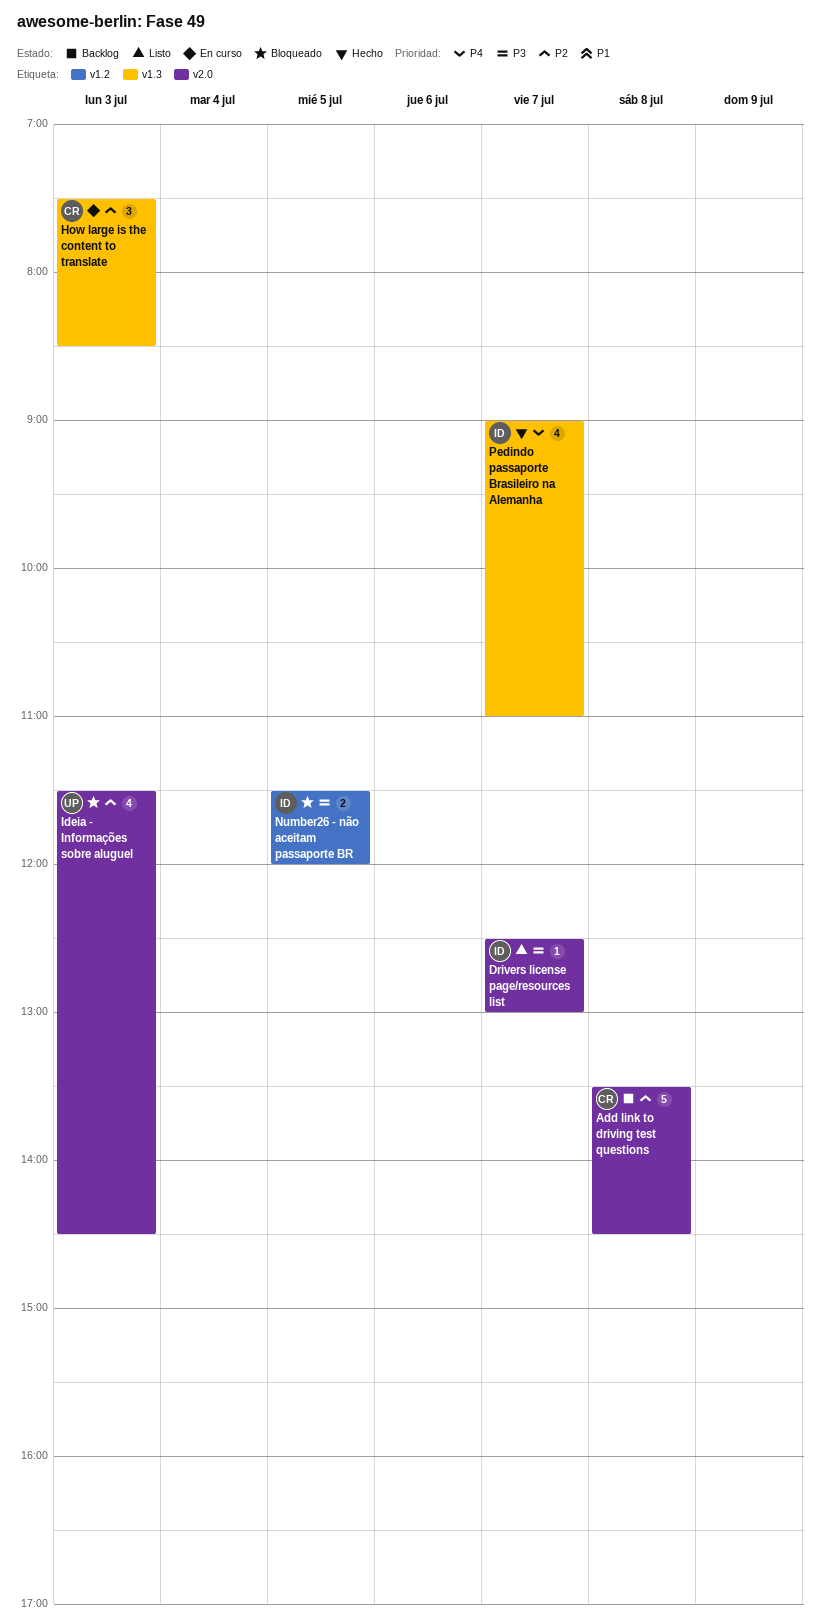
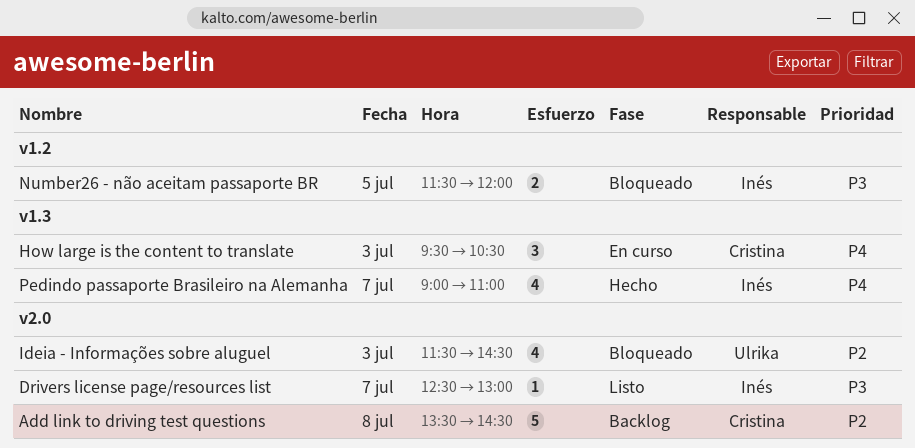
How large is the content to translate, priority: P2 -> P4
How large is the content to translate, begins: 07:30 -> 09:30
How large is the content to translate, ends: 08:30 -> 10:30

